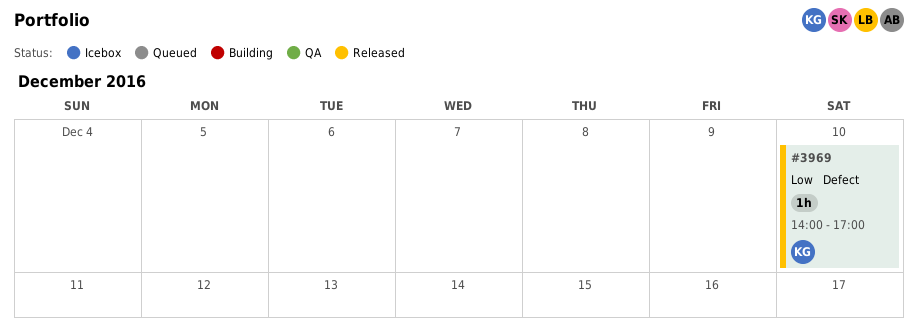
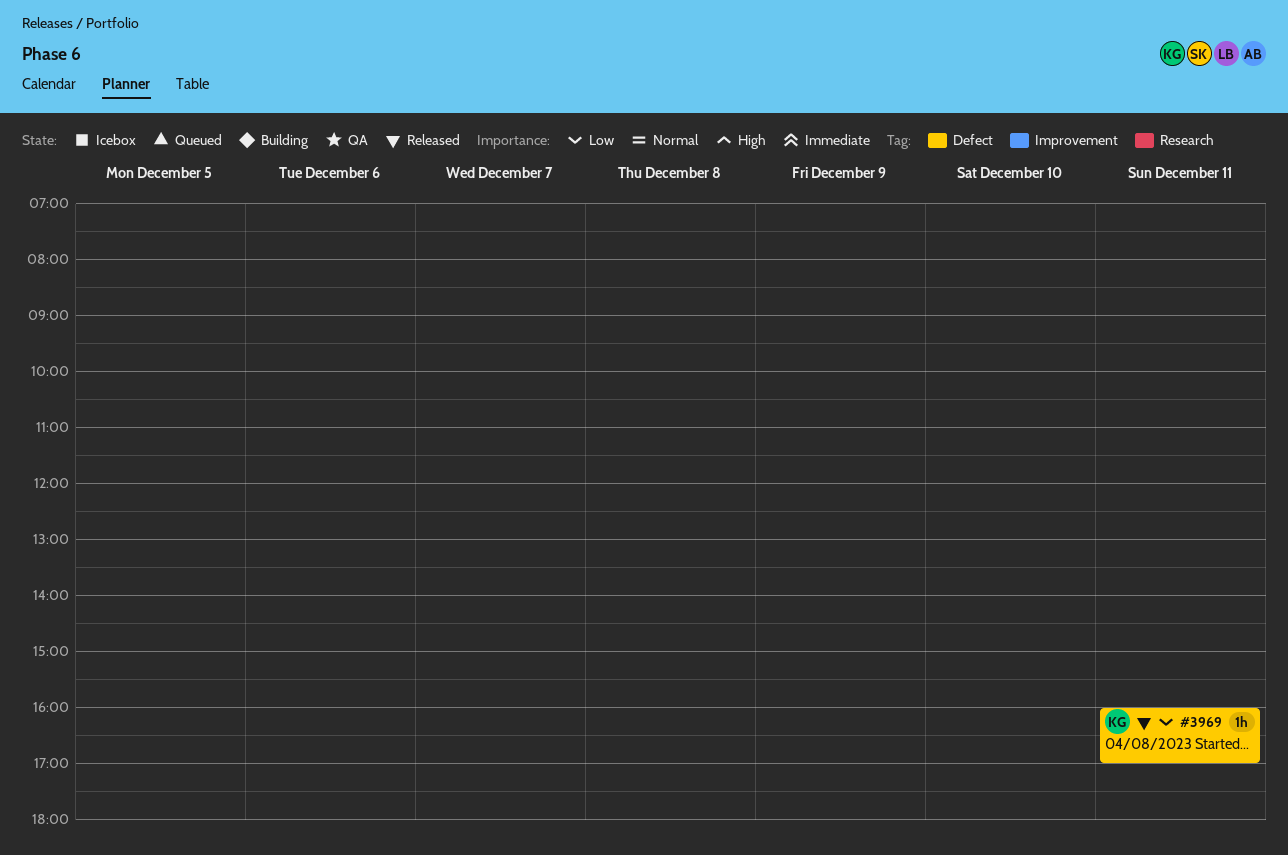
#3969, day: Dec 10 -> Dec 11
#3969, begins: 14:00 -> 16:00

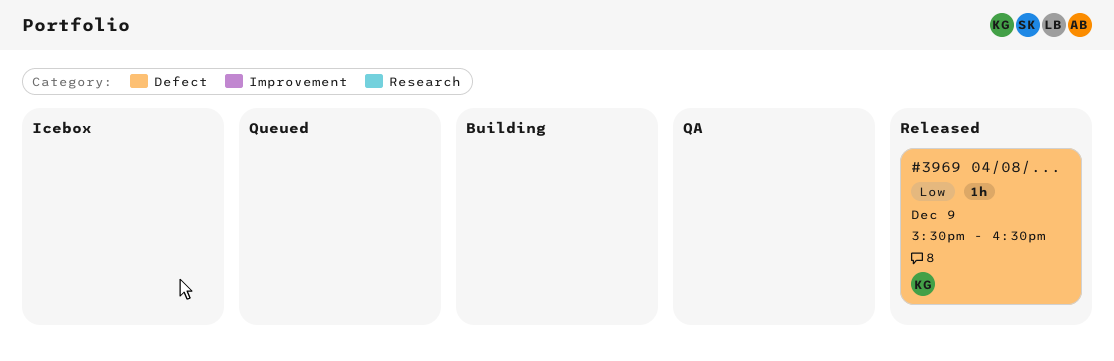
#3969, day: Dec 11 -> Dec 9
#3969, begins: 16:00 -> 15:30
#3969, ends: 17:00 -> 16:30

